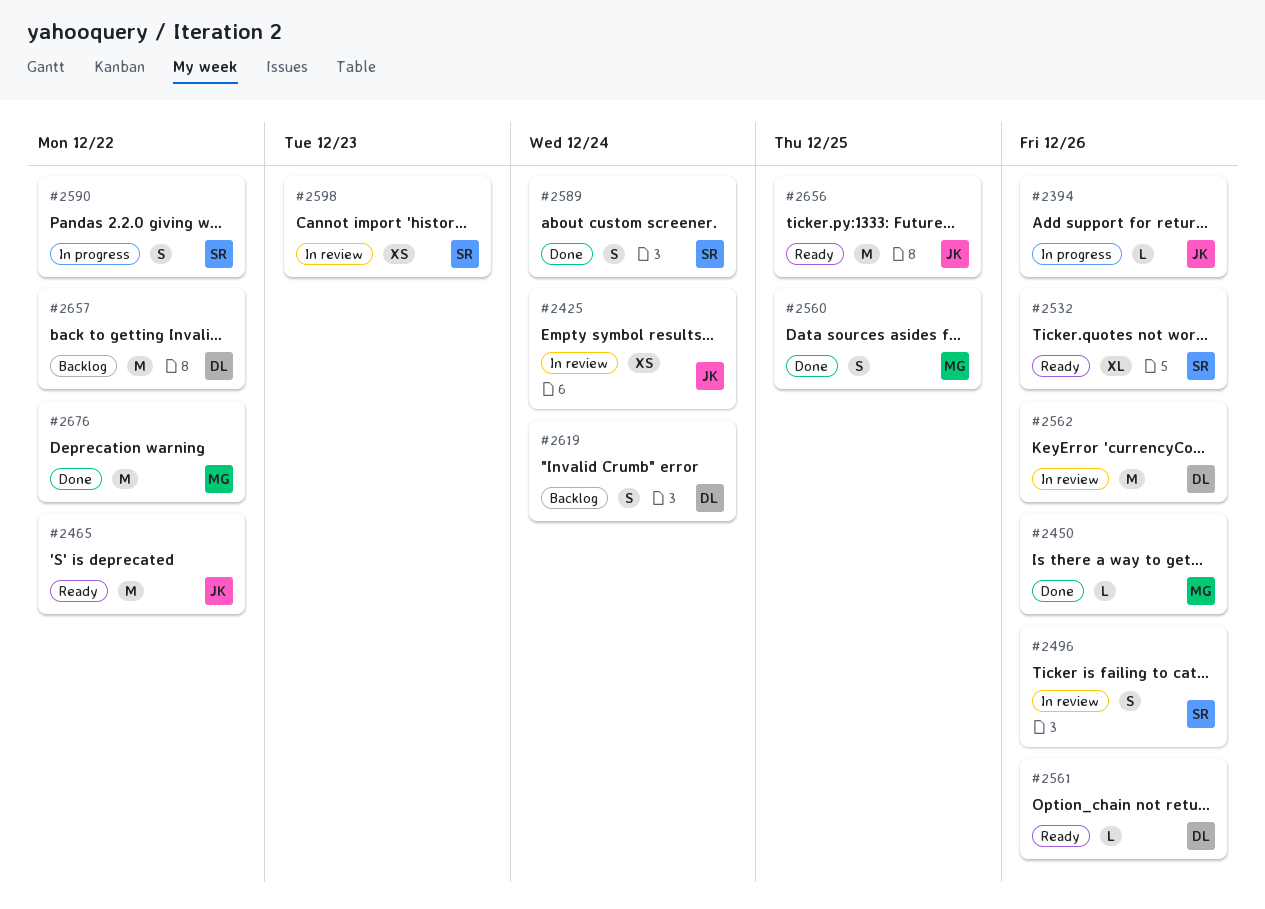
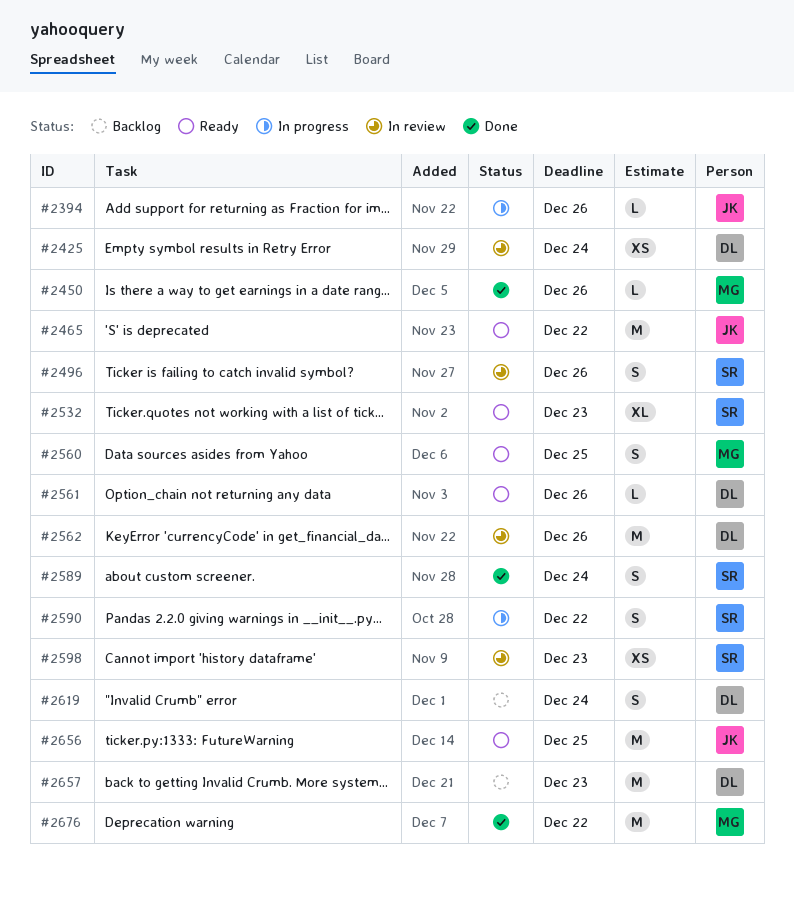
#2425, owner: JK -> DL
#2532, due: Dec 26 -> Dec 23
#2560, status: Done -> Ready
#2657, due: Dec 22 -> Dec 23

